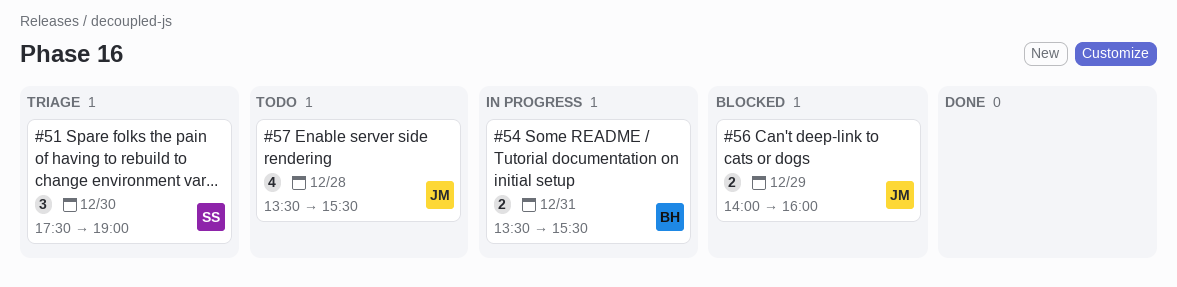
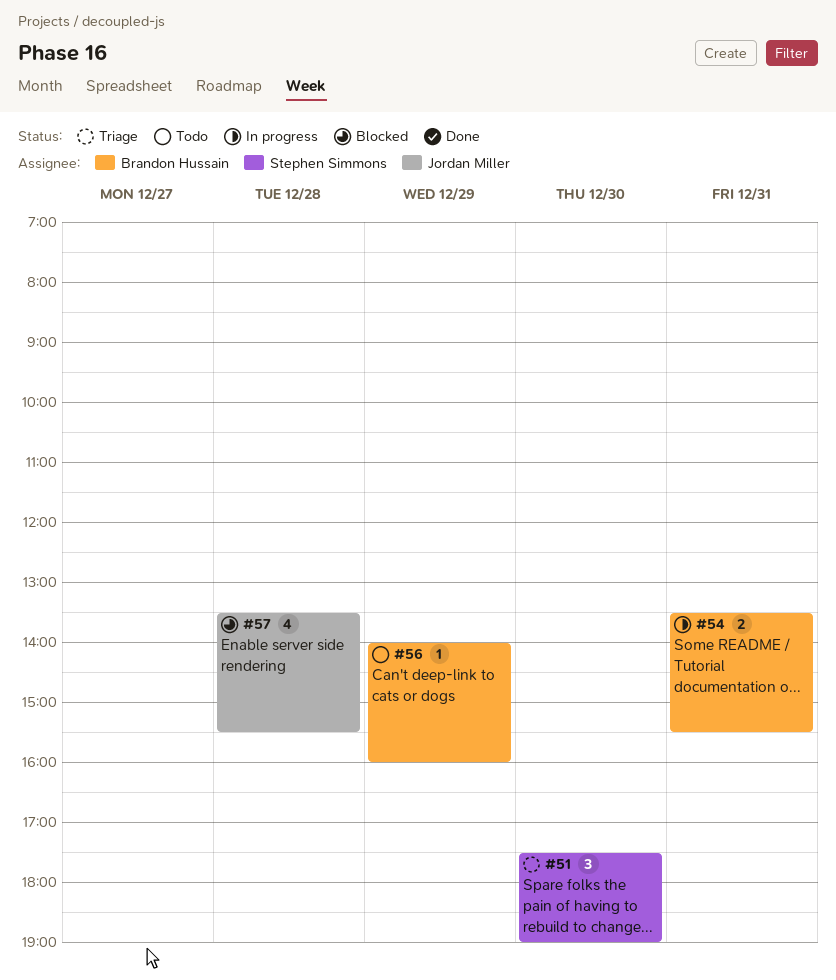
#56, status: Blocked -> Todo
#56, owner: Jordan Miller -> Brandon Hussain
#56, estimate: 2 -> 1
#57, status: Todo -> Blocked

